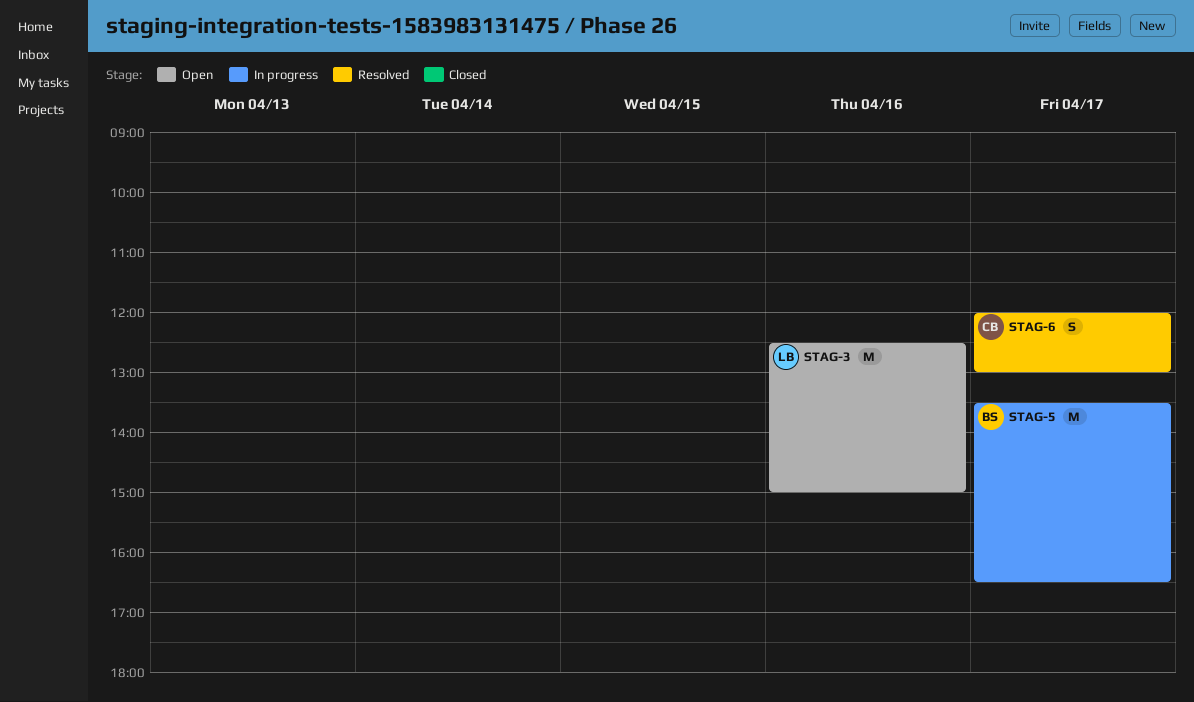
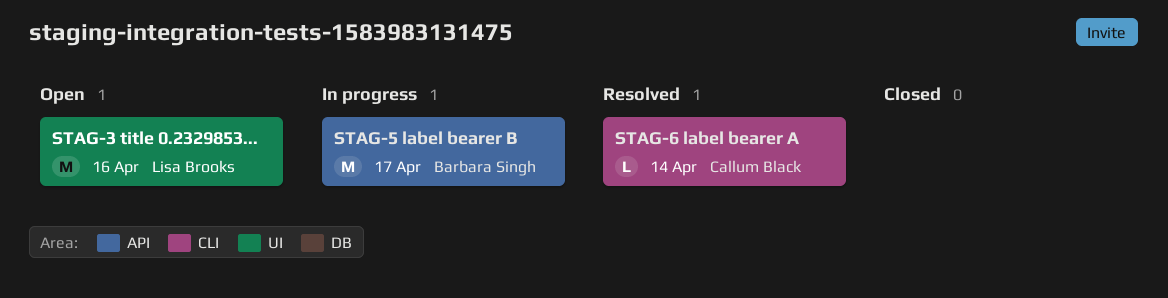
STAG-6, estimate: S -> L
STAG-6, day: Apr 17 -> Apr 14

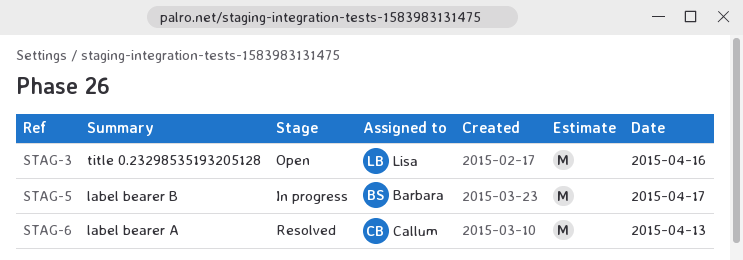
STAG-6, estimate: L -> M
STAG-6, day: Apr 14 -> Apr 13

